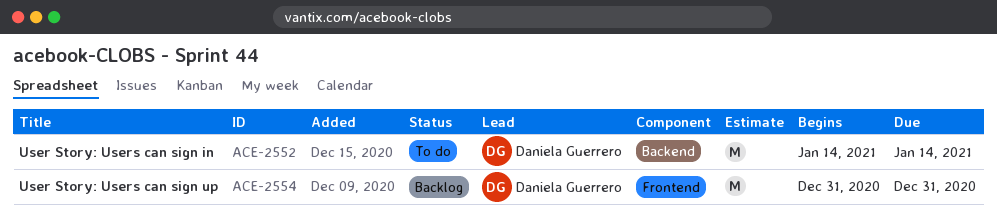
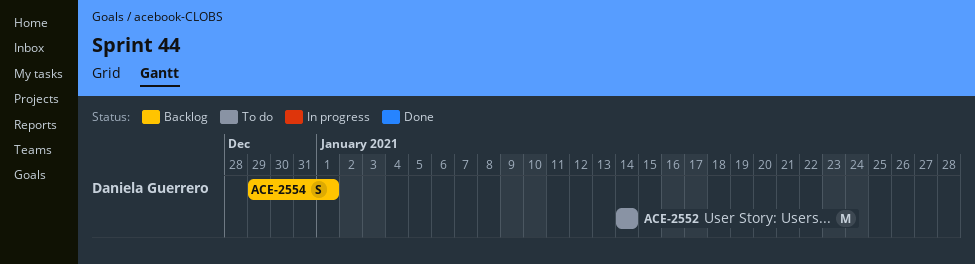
ACE-2554, estimate: M -> S
ACE-2554, start: Dec 31 -> Dec 29
ACE-2554, due: Dec 31 -> Jan 1

